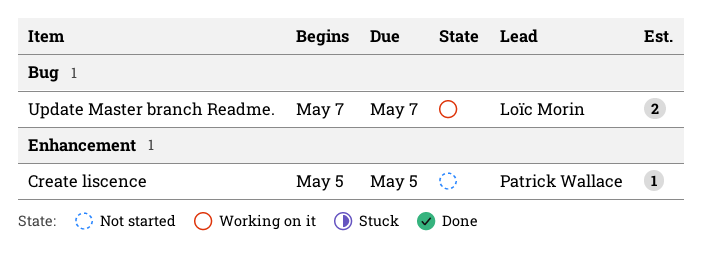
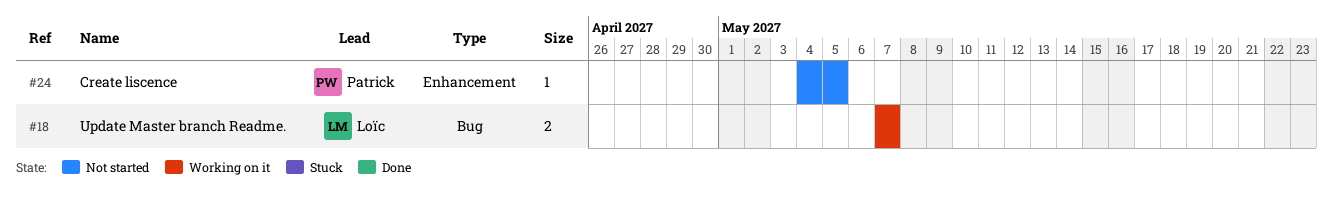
Create liscence, start: May 5 -> May 4

